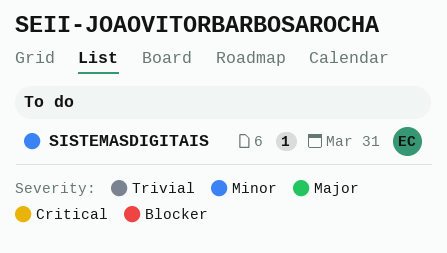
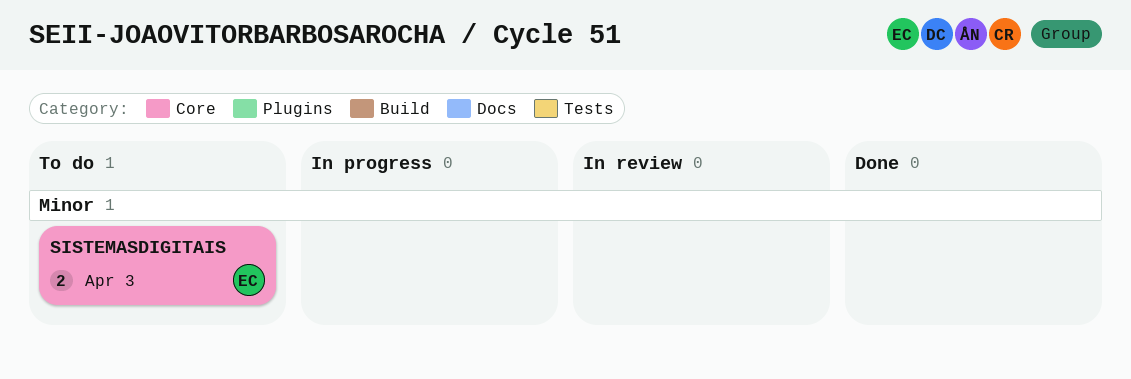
SISTEMASDIGITAIS, estimate: 1 -> 2
SISTEMASDIGITAIS, due: Mar 31 -> Apr 3

